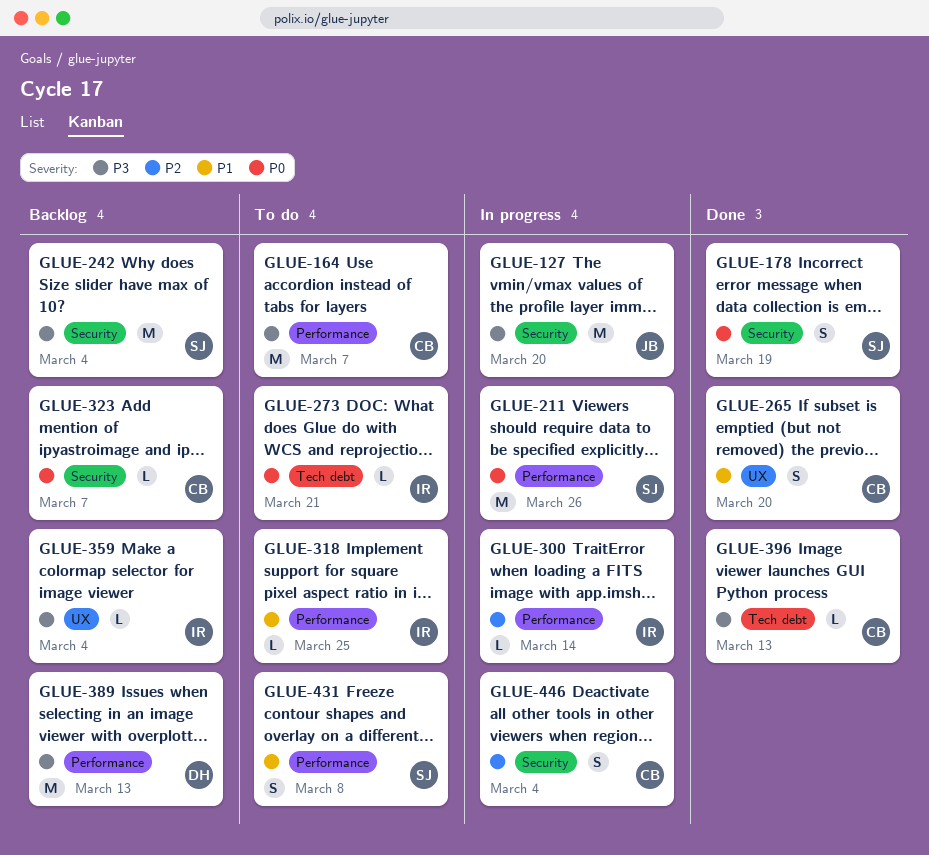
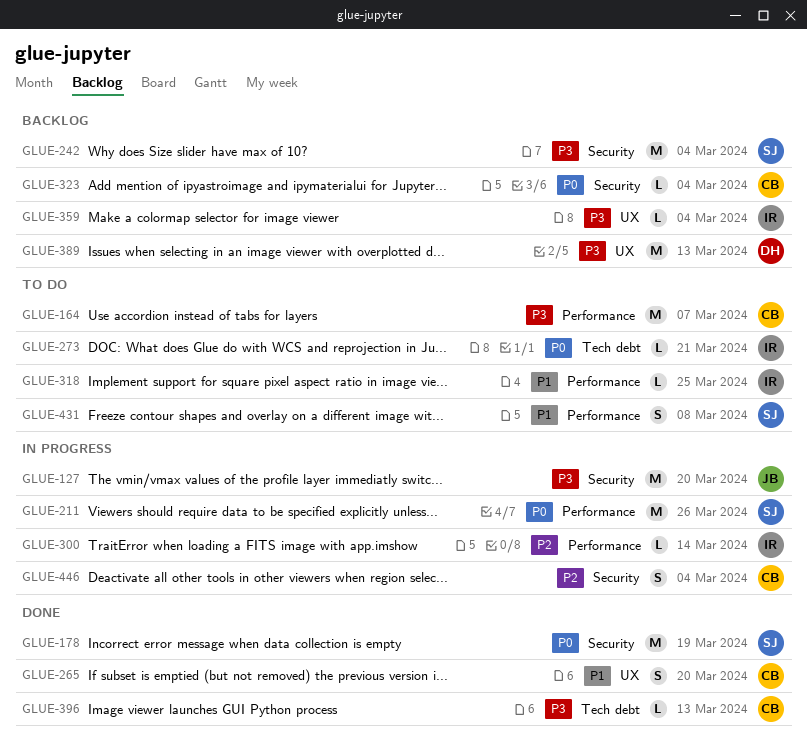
GLUE-178, estimate: S -> M
GLUE-323, due: Mar 7 -> Mar 4
GLUE-389, label: Performance -> UX

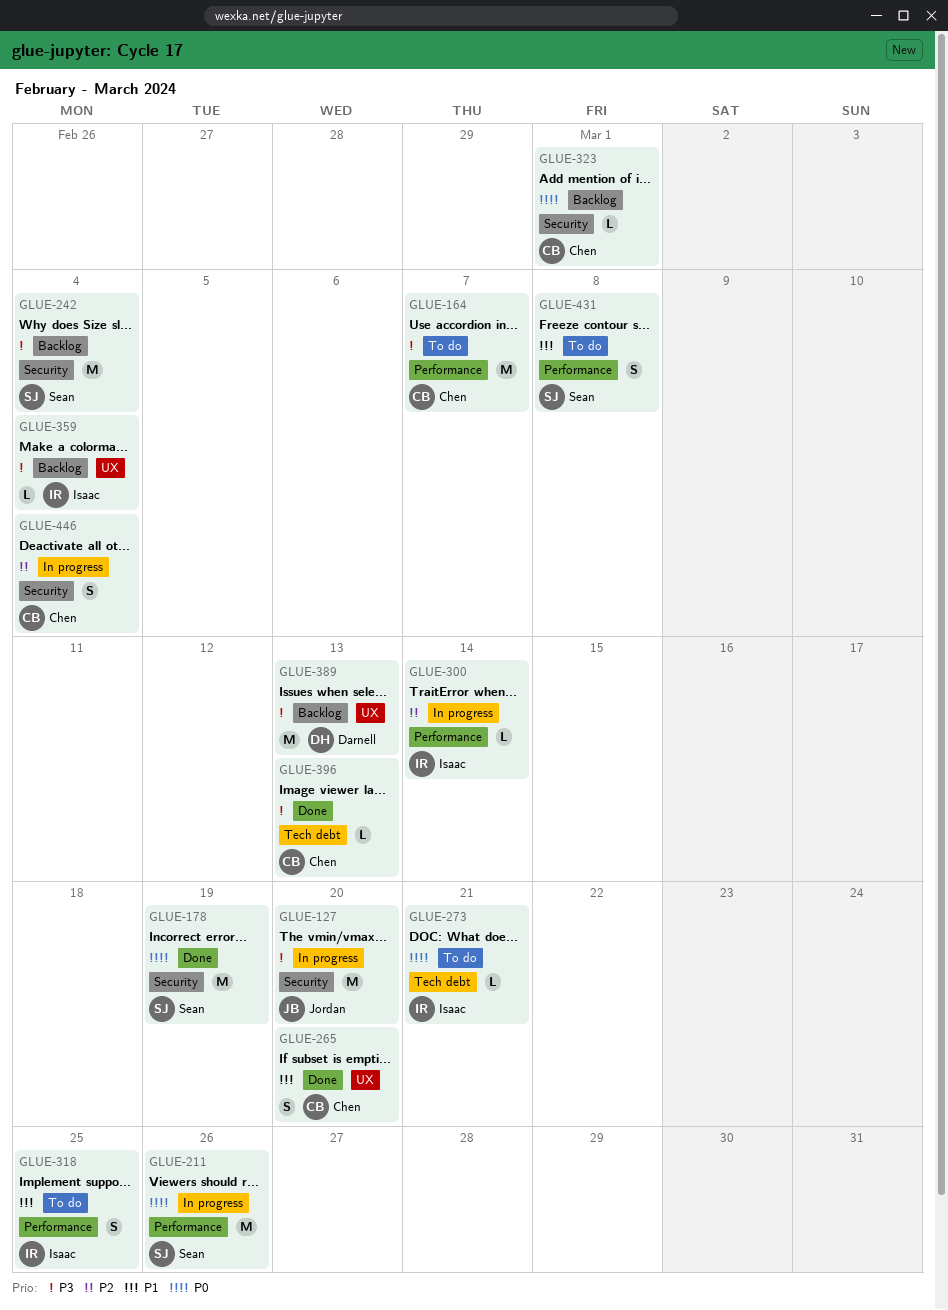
GLUE-318, estimate: L -> S
GLUE-323, due: Mar 4 -> Mar 1

